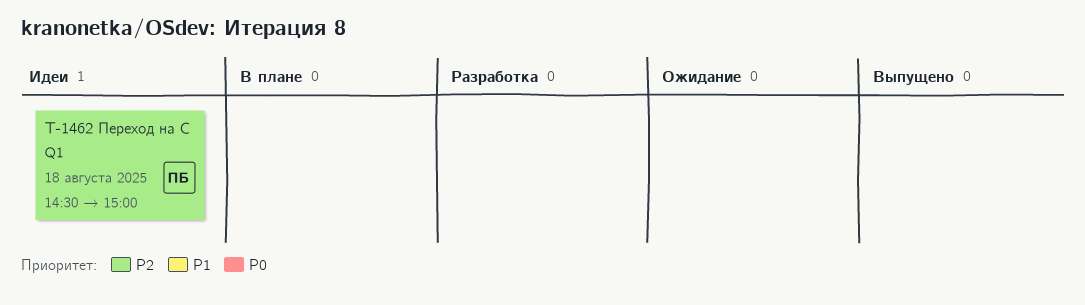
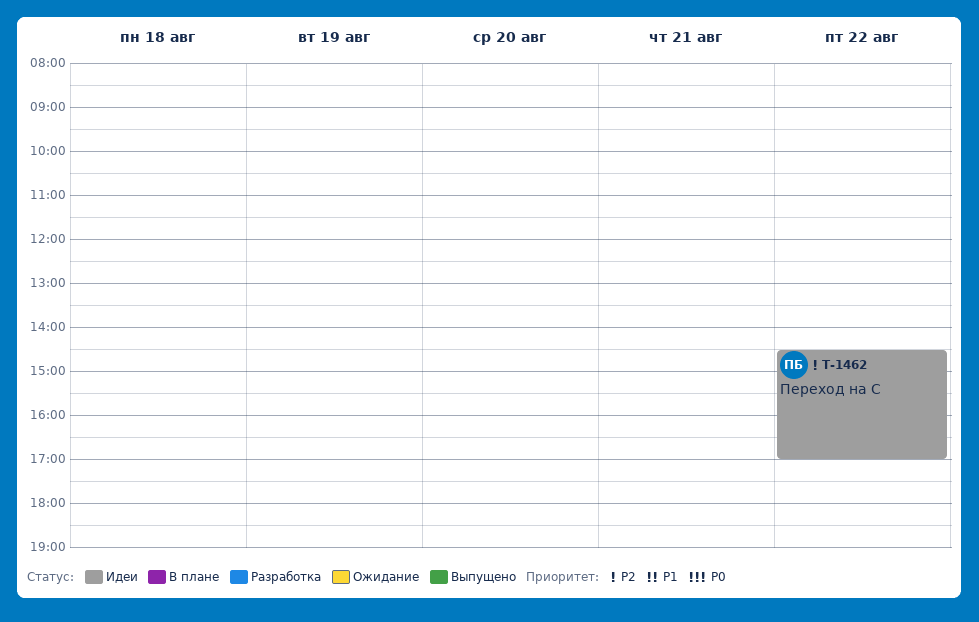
T-1462, day: Aug 18 -> Aug 22
T-1462, ends: 15:00 -> 17:00

